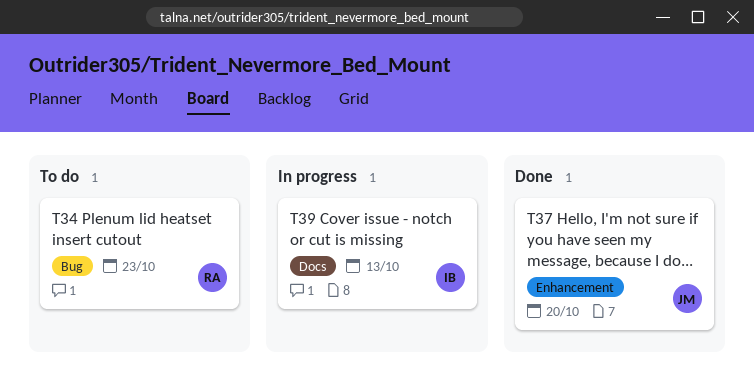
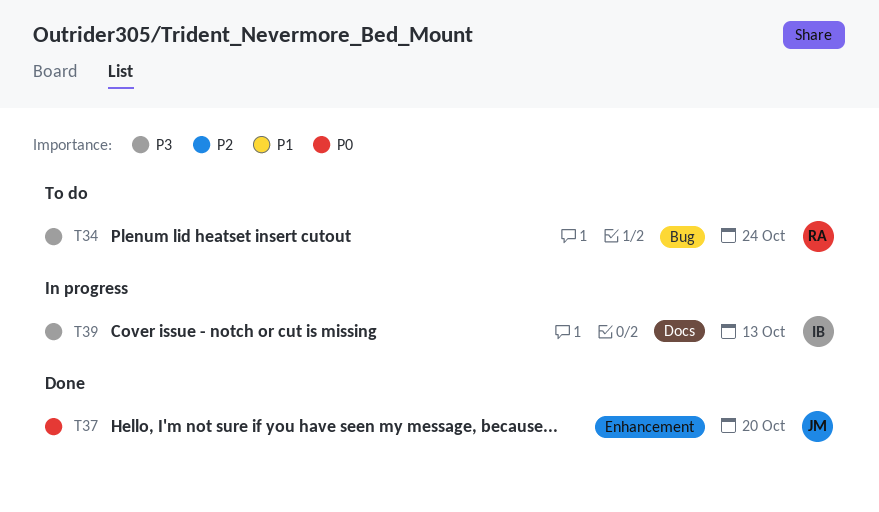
T34, due: Oct 23 -> Oct 24

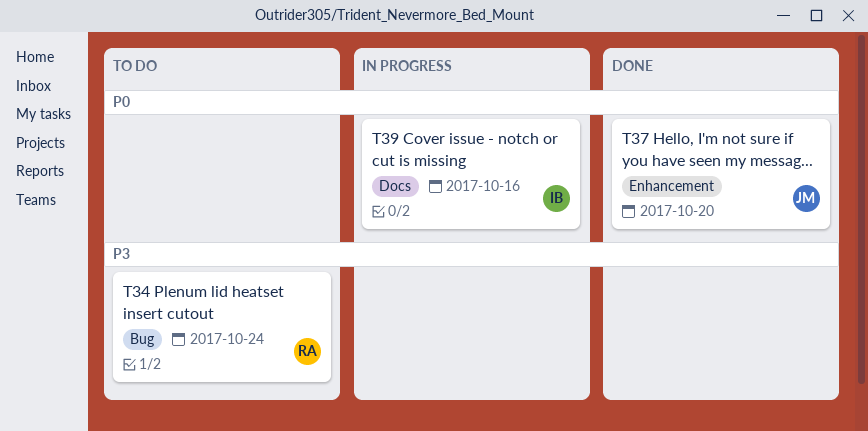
T39, priority: P3 -> P0
T39, due: Oct 13 -> Oct 16

